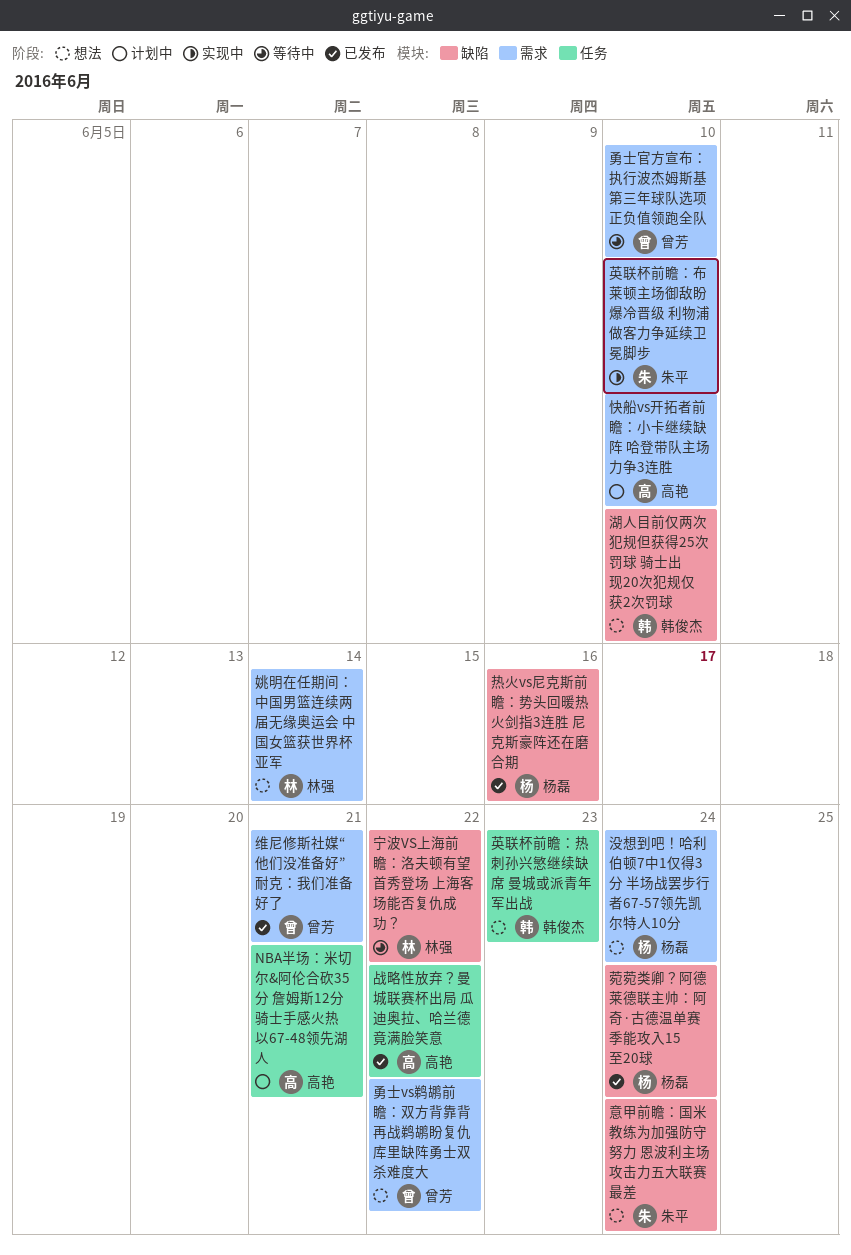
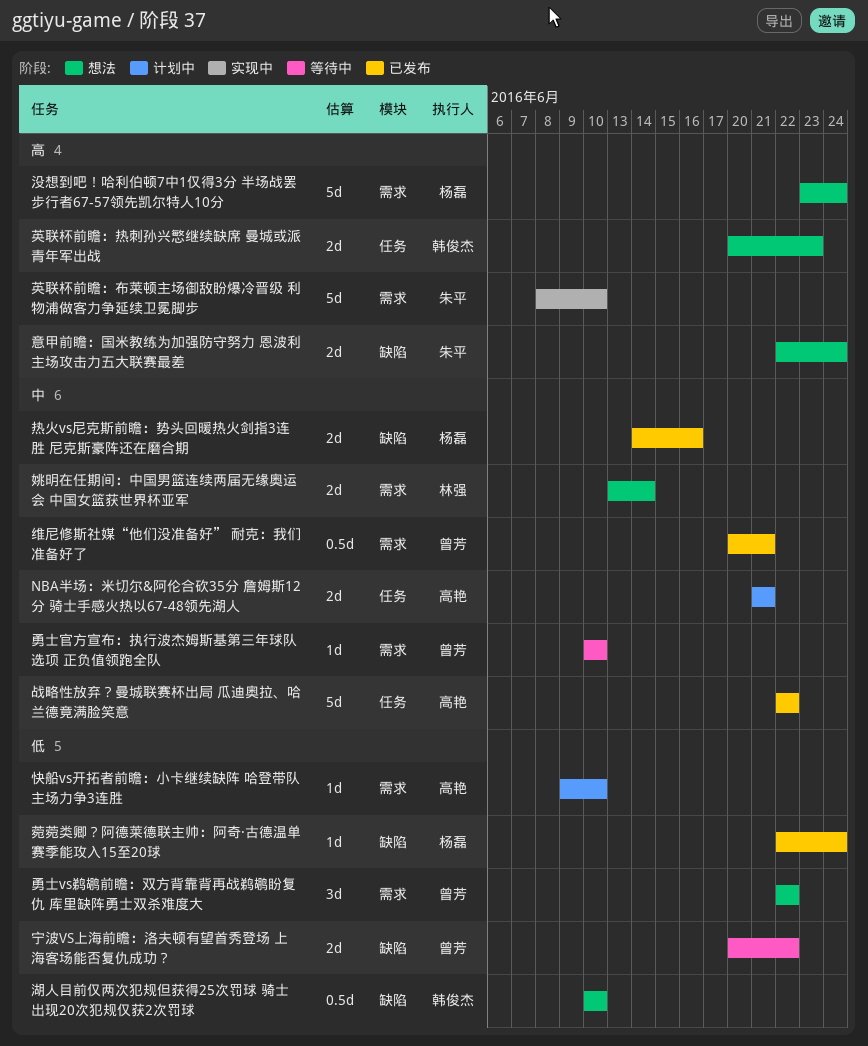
宁波VS上海前瞻：洛夫顿有望首秀登场 上海客场能否复仇成功？, owner: 林强 -> 曾芳

